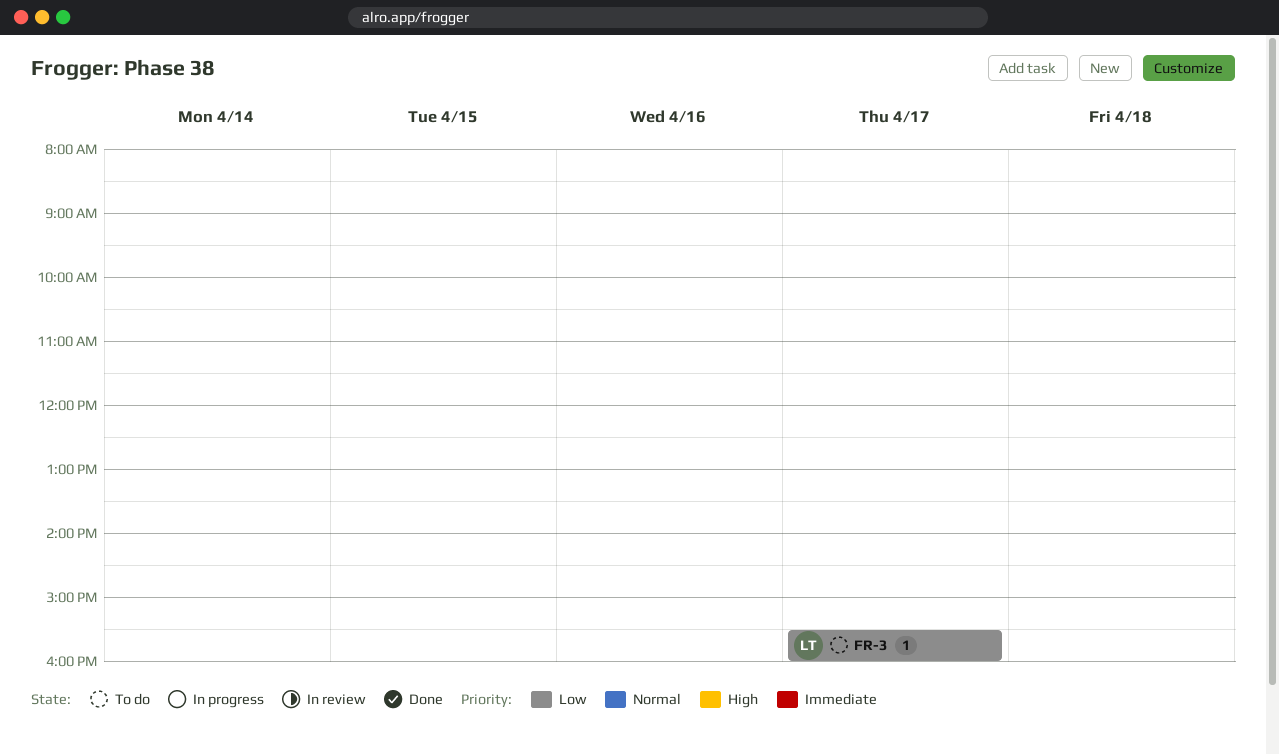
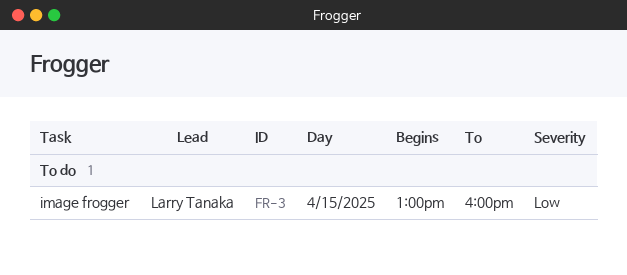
FR-3, day: Apr 17 -> Apr 15
FR-3, begins: 15:30 -> 13:00

